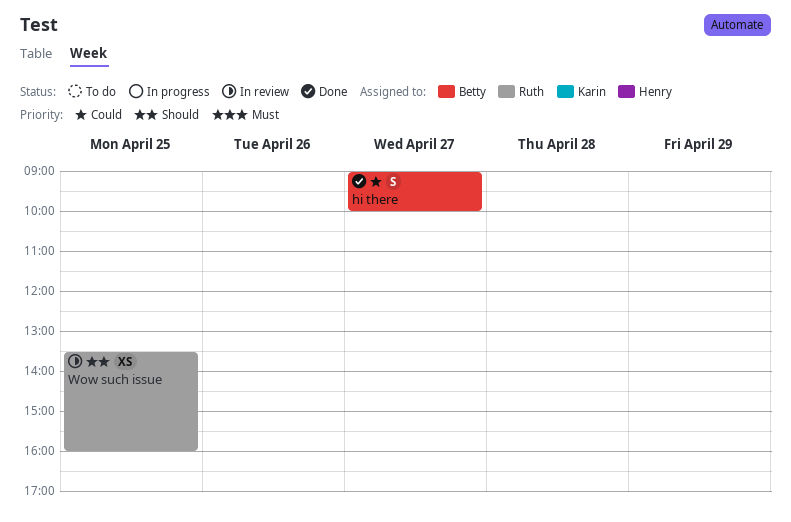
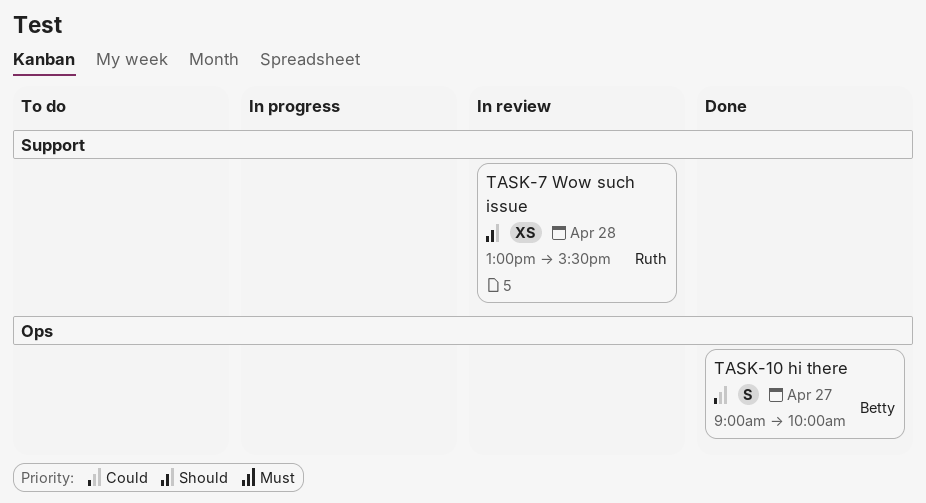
Wow such issue, day: Apr 25 -> Apr 28
Wow such issue, begins: 13:30 -> 13:00
Wow such issue, ends: 16:00 -> 15:30

